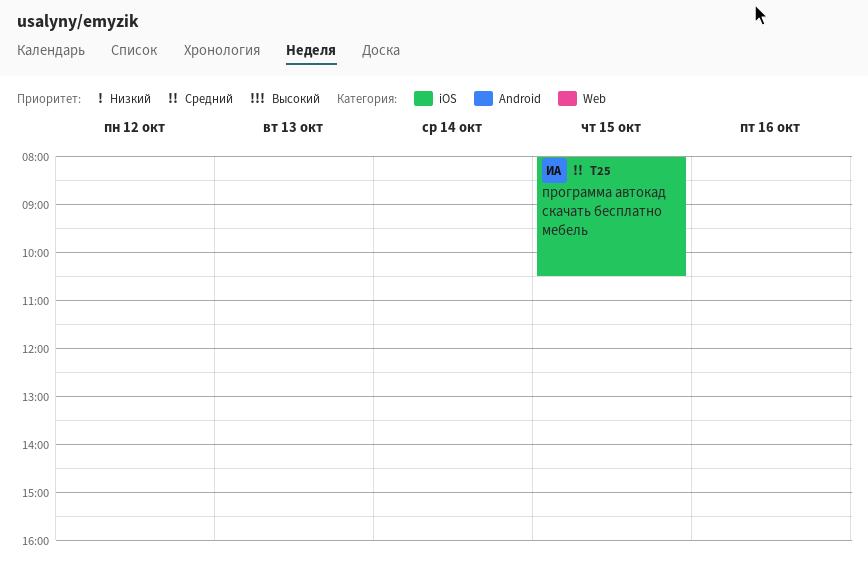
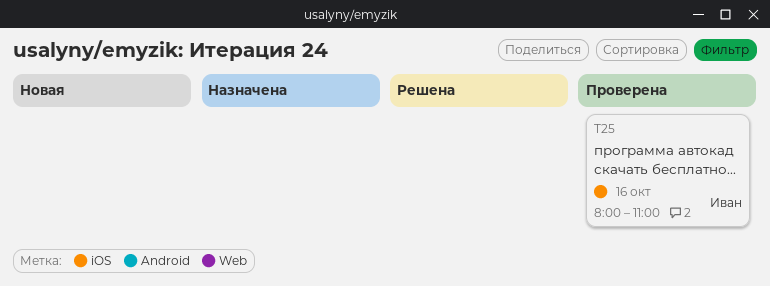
T25, day: Oct 15 -> Oct 16
T25, ends: 10:30 -> 11:00

